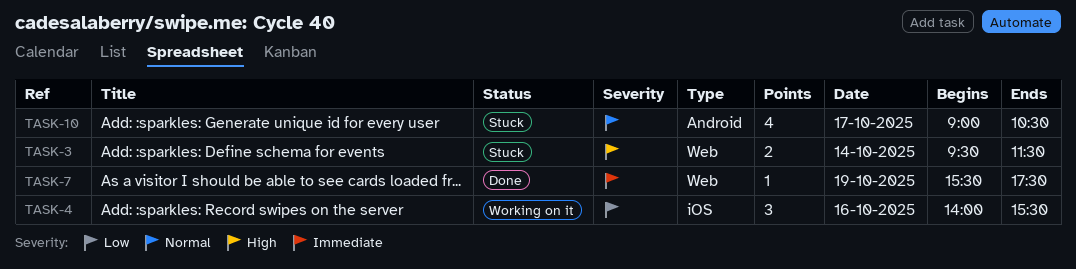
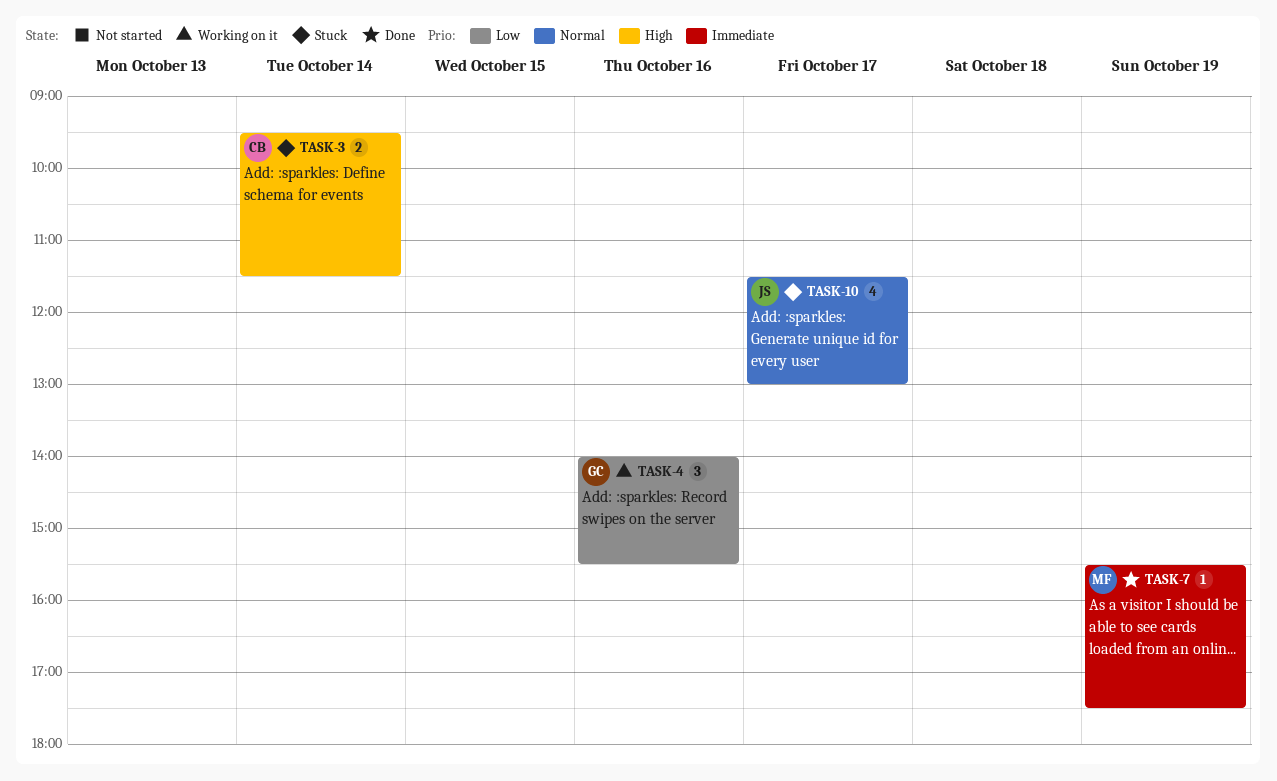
TASK-10, begins: 09:00 -> 11:30
TASK-10, ends: 10:30 -> 13:00

